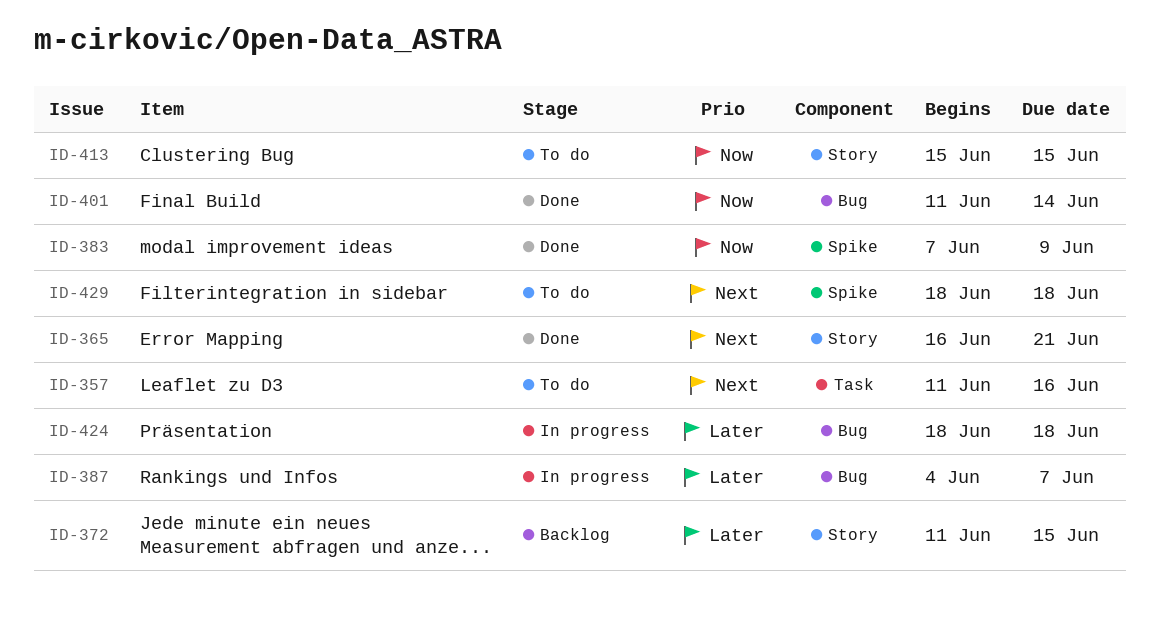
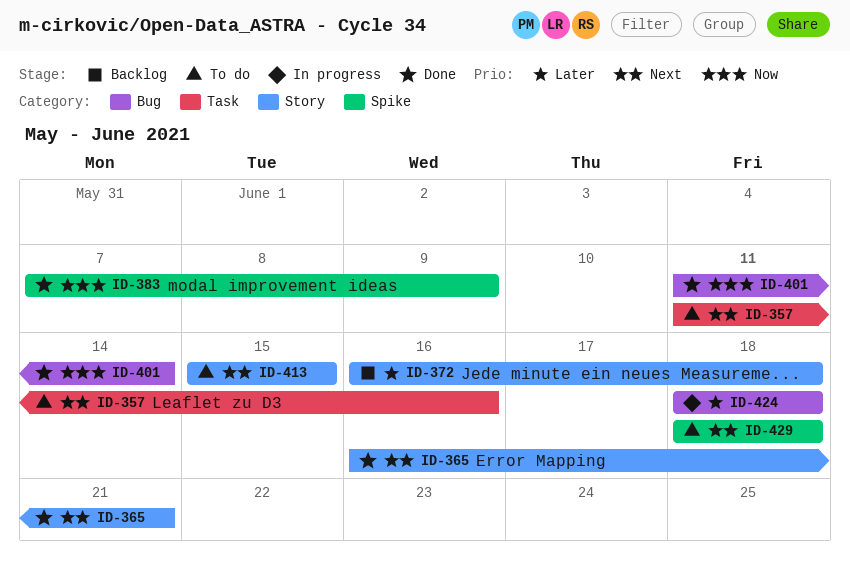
ID-372, start: Jun 11 -> Jun 16
ID-372, due: Jun 15 -> Jun 18
ID-387: present -> none
ID-413, priority: Now -> Next

